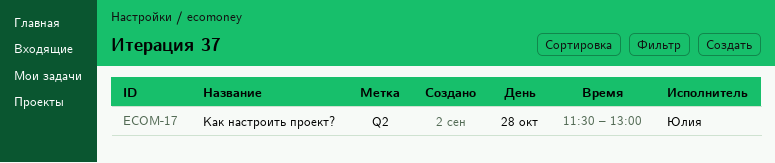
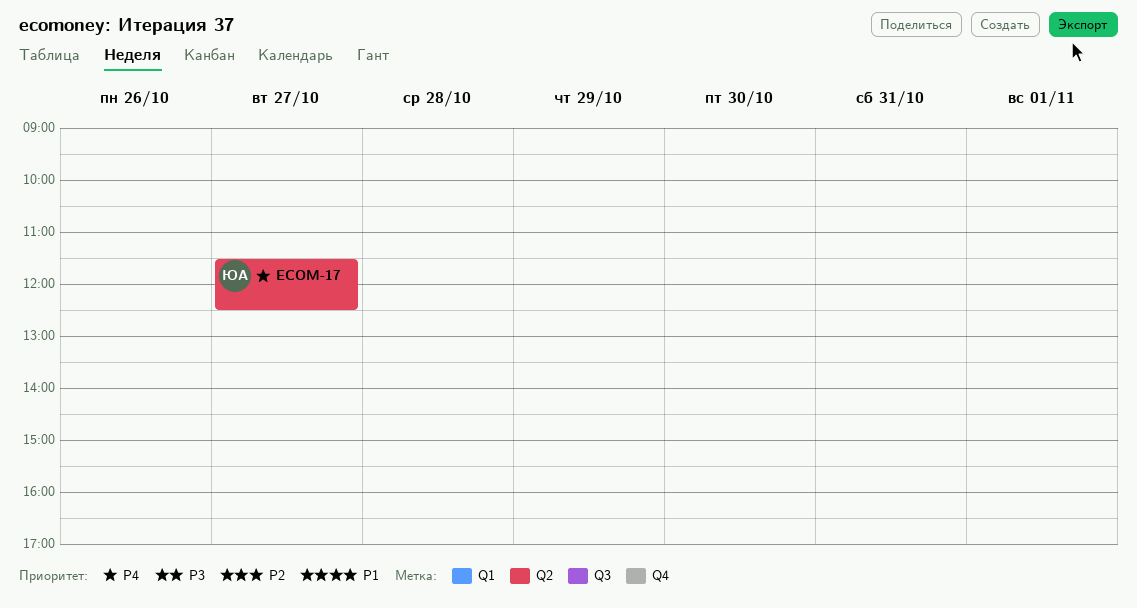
ECOM-17, day: Oct 28 -> Oct 27
ECOM-17, ends: 13:00 -> 12:30

